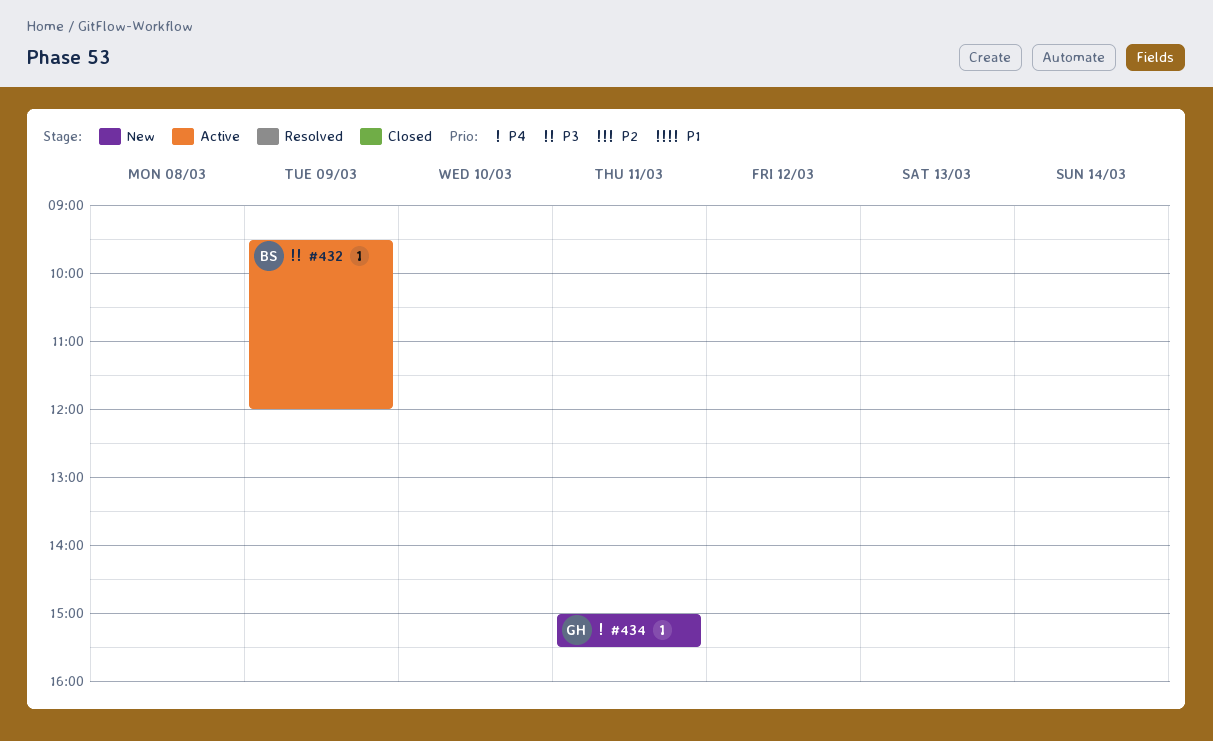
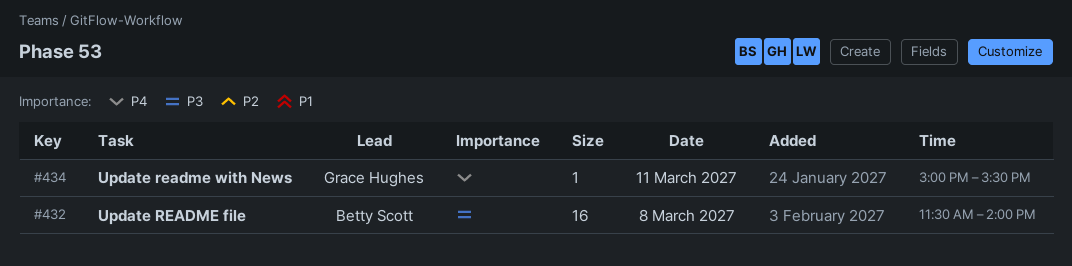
#432, estimate: 1 -> 16
#432, day: Mar 9 -> Mar 8
#432, begins: 09:30 -> 11:30
#432, ends: 12:00 -> 14:00

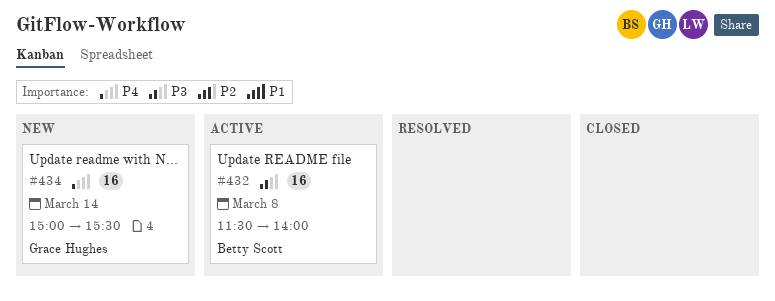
#434, estimate: 1 -> 16
#434, day: Mar 11 -> Mar 14

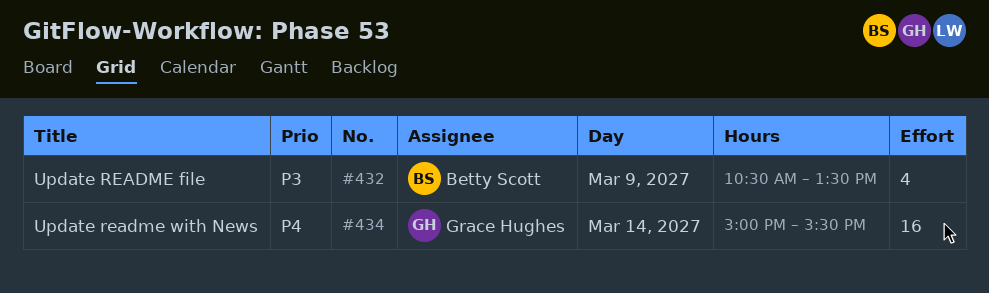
#432, estimate: 16 -> 4
#432, day: Mar 8 -> Mar 9
#432, begins: 11:30 -> 10:30
#432, ends: 14:00 -> 13:30

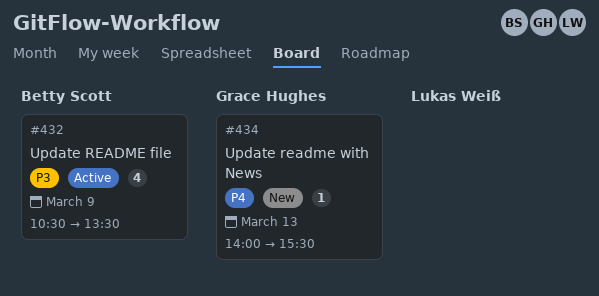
#434, estimate: 16 -> 1
#434, day: Mar 14 -> Mar 13
#434, begins: 15:00 -> 14:00

